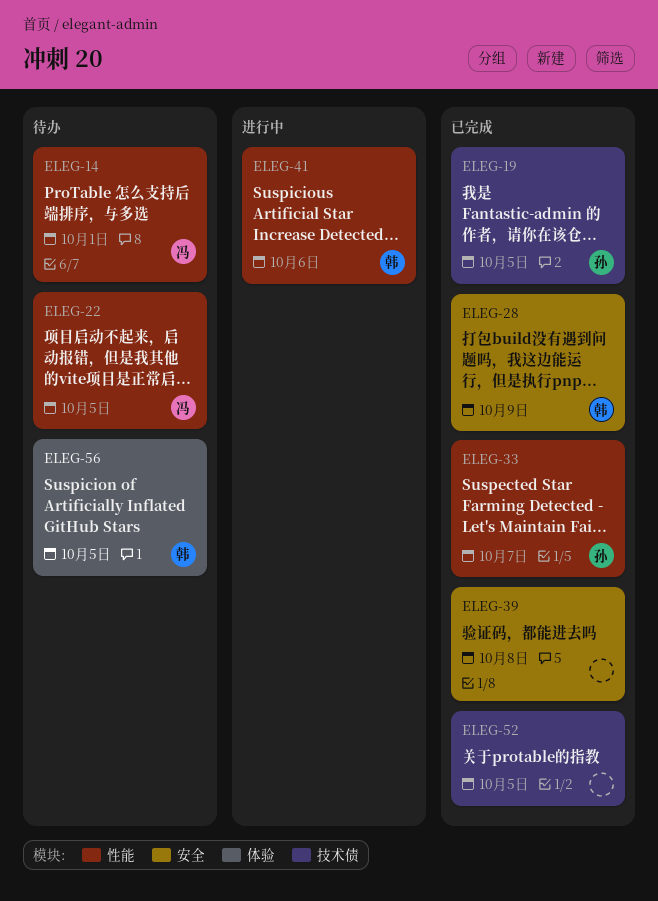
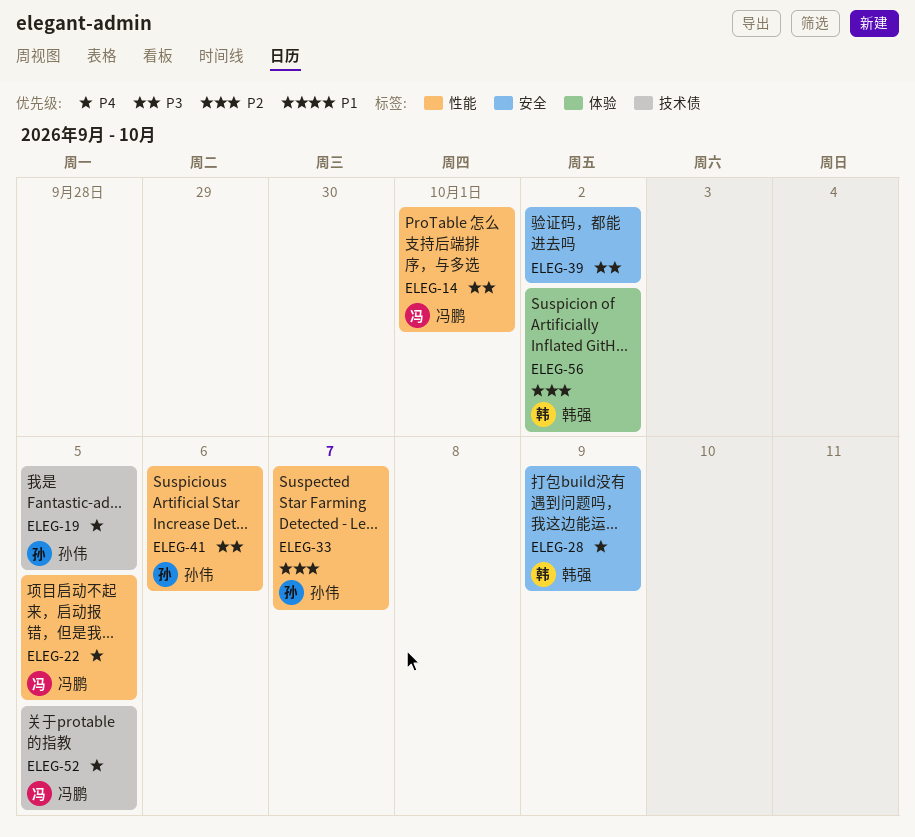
ELEG-39, due: Oct 8 -> Oct 2
ELEG-41, owner: 韩强 -> 孙伟
ELEG-52, owner: none -> 冯鹏
ELEG-56, due: Oct 5 -> Oct 2

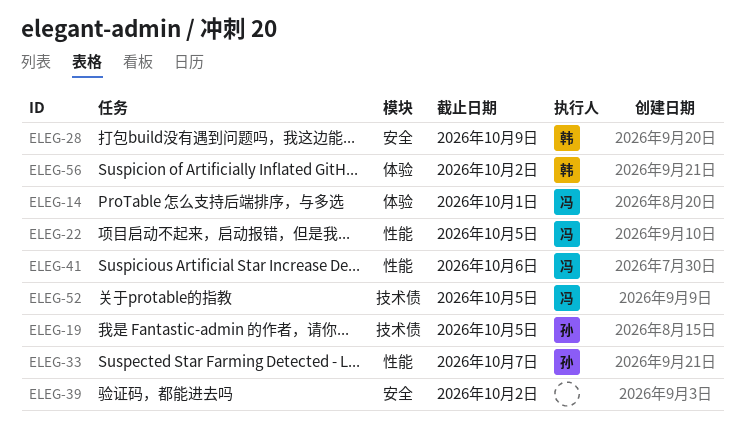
ELEG-14, label: 性能 -> 体验
ELEG-41, owner: 孙伟 -> 冯鹏

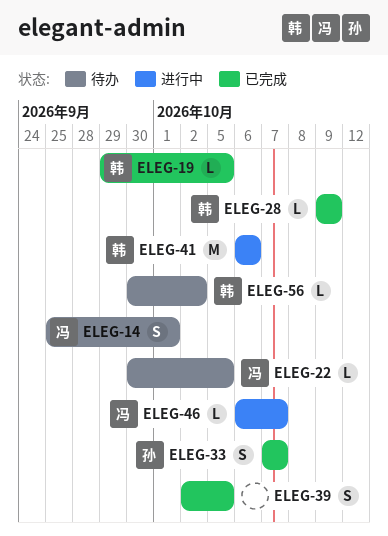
ELEG-19, owner: 孙 -> 韩
ELEG-39, due: Oct 2 -> Oct 5
ELEG-41, owner: 冯 -> 韩
ELEG-46: none -> present
ELEG-52: present -> none

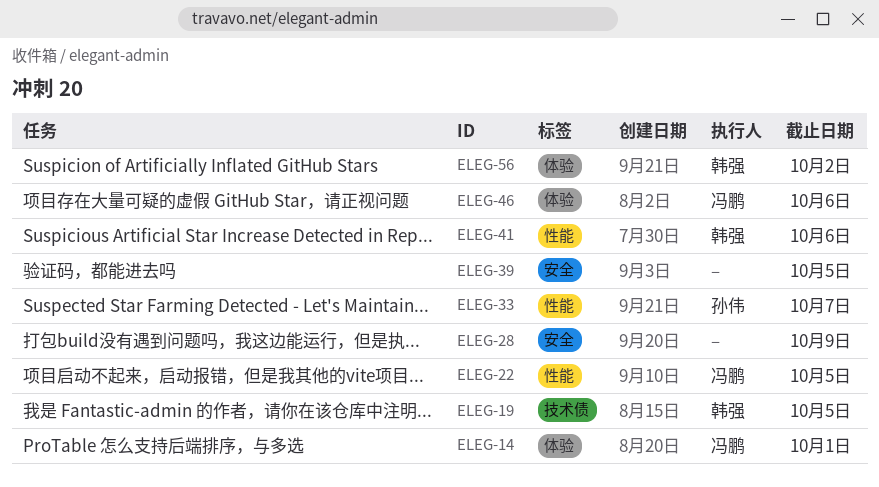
ELEG-28, owner: 韩强 -> none
ELEG-46, due: Oct 7 -> Oct 6

